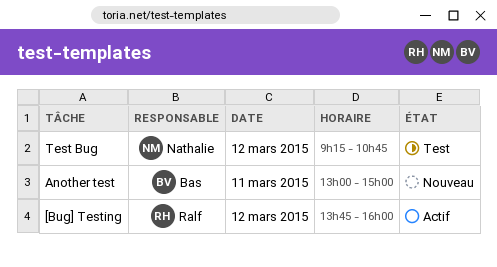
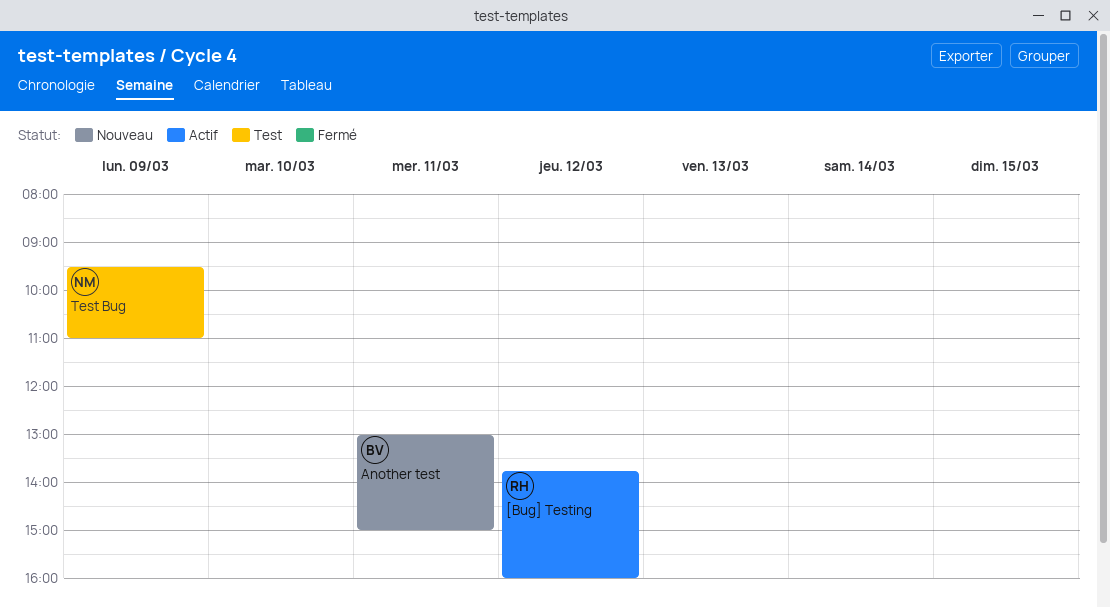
Test Bug, day: Mar 12 -> Mar 9
Test Bug, begins: 09:15 -> 09:30
Test Bug, ends: 10:45 -> 11:00

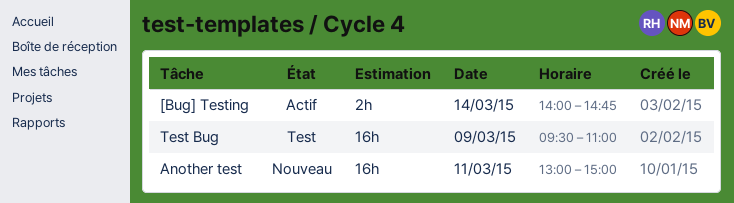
[Bug] Testing, day: Mar 12 -> Mar 14
[Bug] Testing, begins: 13:45 -> 14:00
[Bug] Testing, ends: 16:00 -> 14:45

